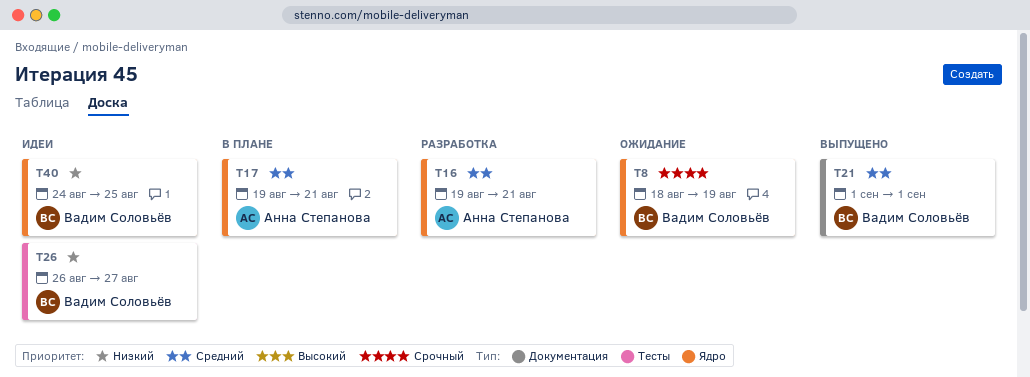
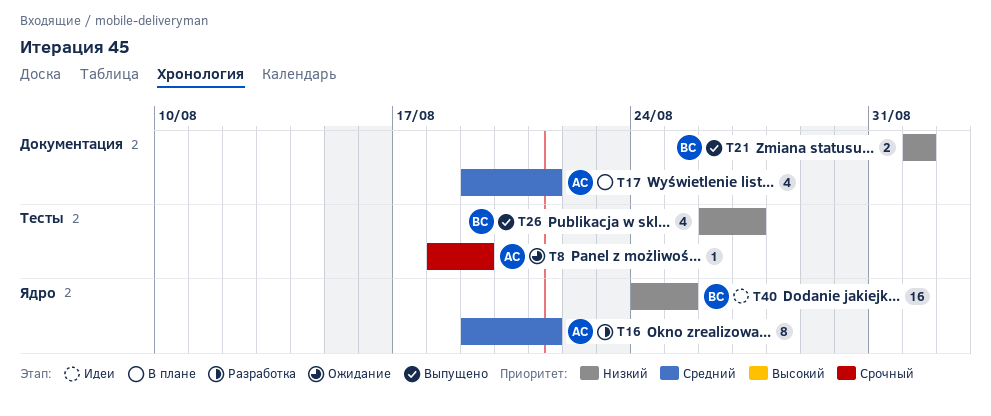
T8, owner: Вадим Соловьёв -> Анна Степанова
T8, label: Ядро -> Тесты
T17, label: Ядро -> Документация
T21, priority: Средний -> Низкий
T26, status: Идеи -> Выпущено

